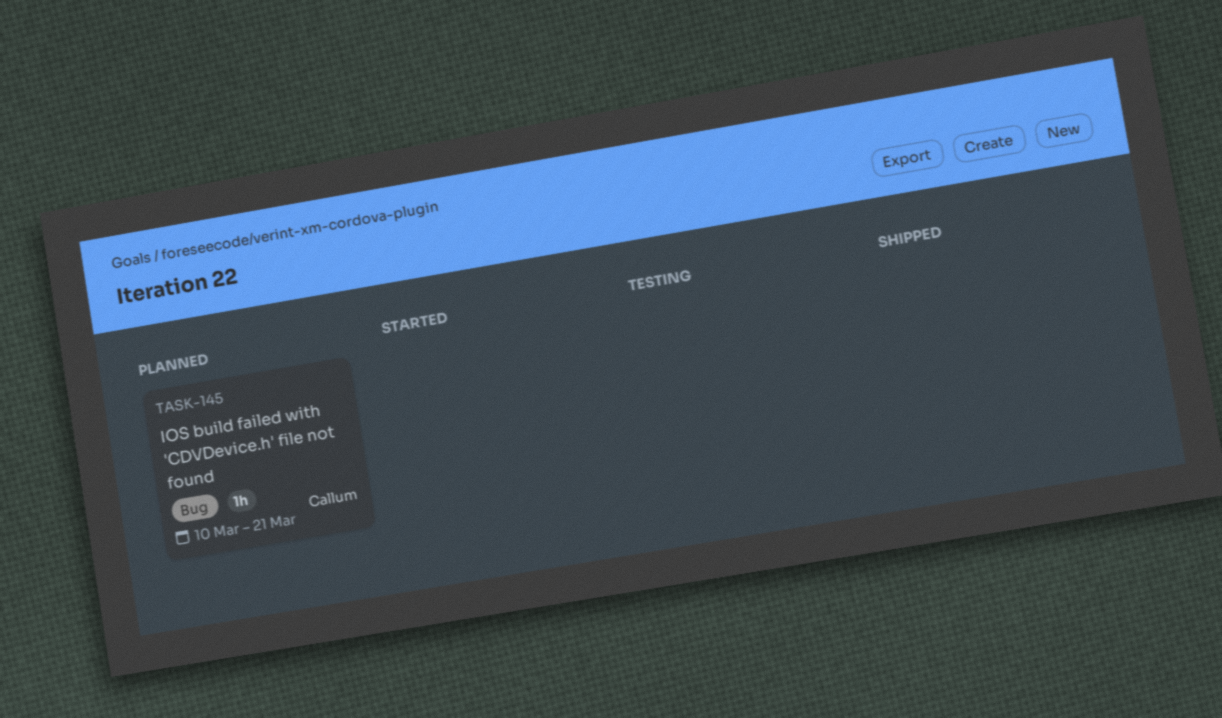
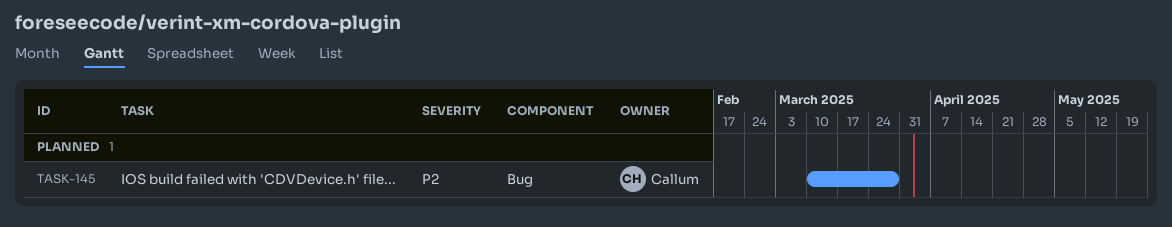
TASK-145, due: Mar 21 -> Mar 28

